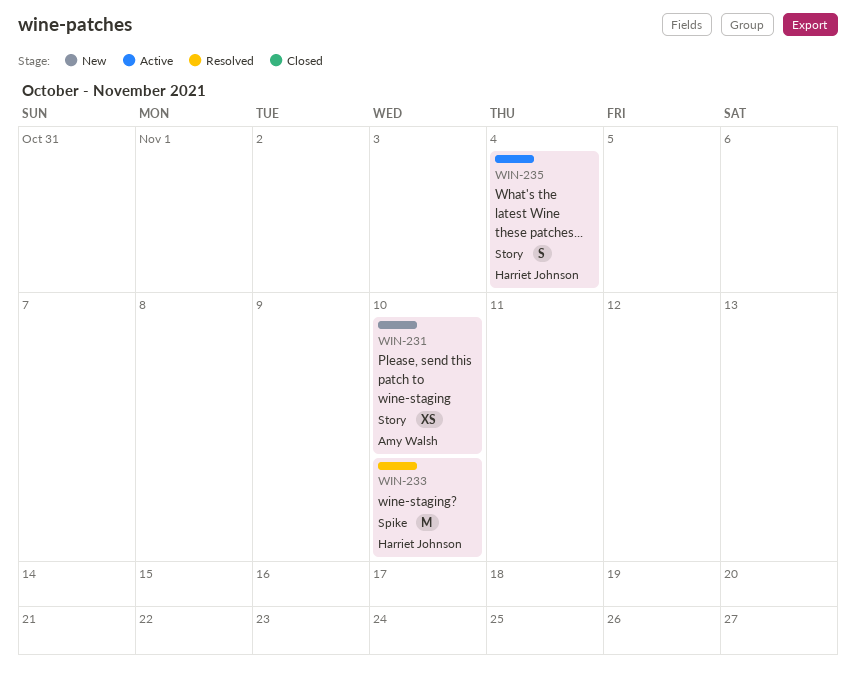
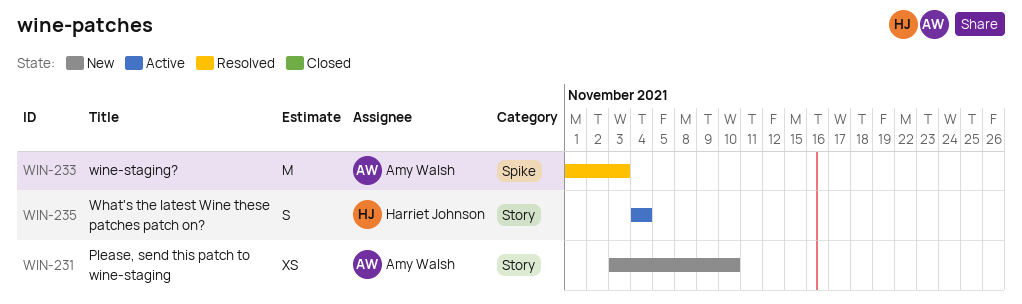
WIN-233, owner: Harriet Johnson -> Amy Walsh
WIN-233, due: Nov 10 -> Nov 3

